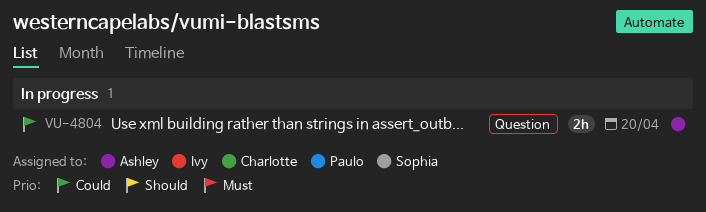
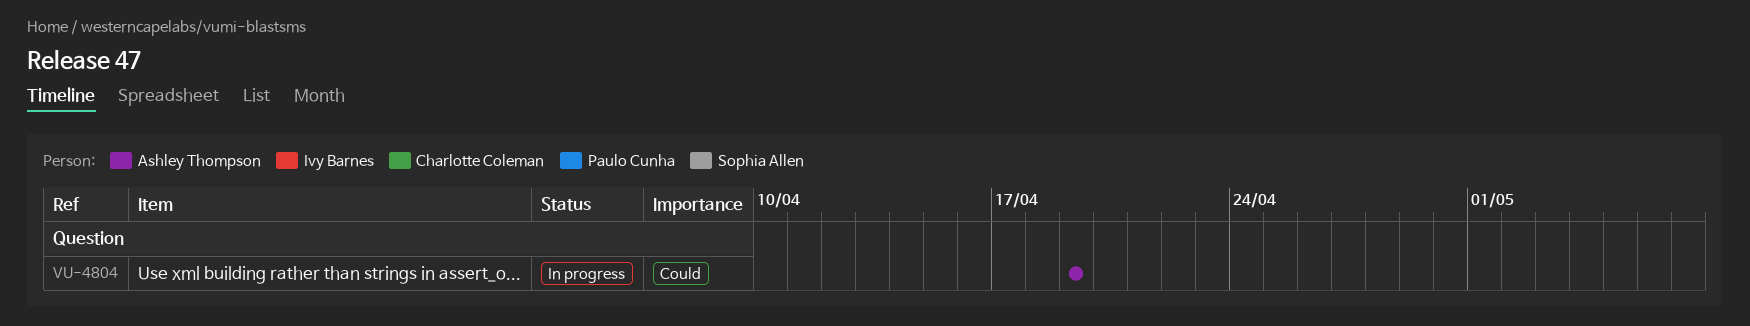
VU-4804, due: Apr 20 -> Apr 19

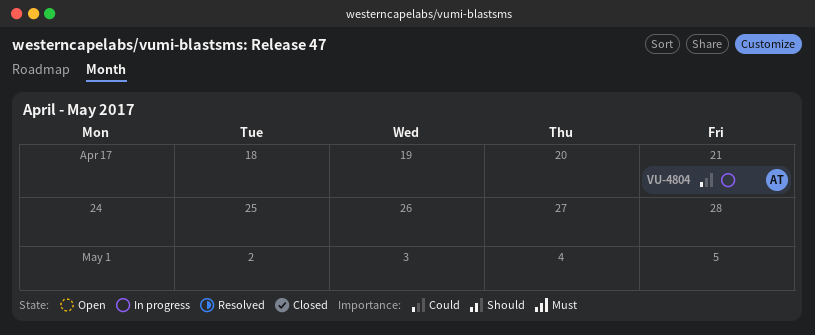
VU-4804, due: Apr 19 -> Apr 21

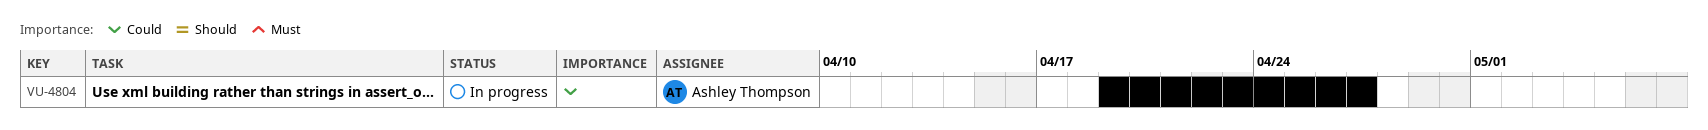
VU-4804, due: Apr 21 -> Apr 27

